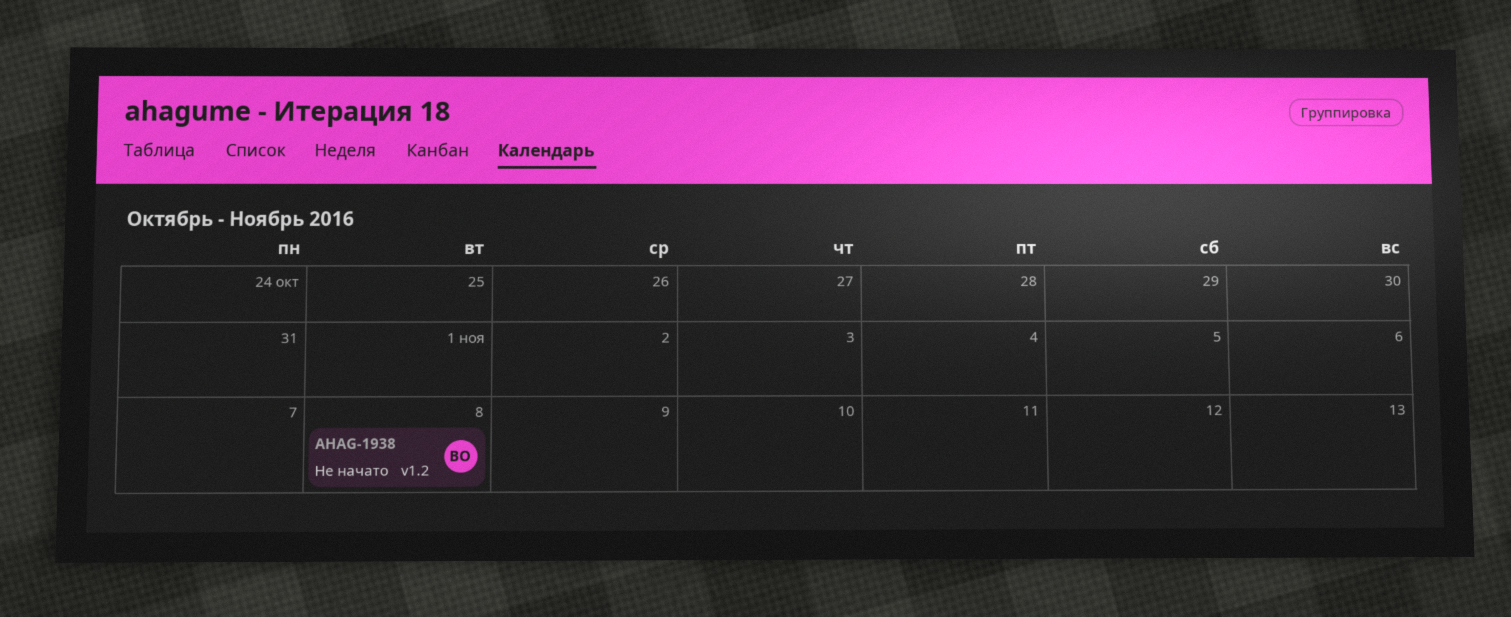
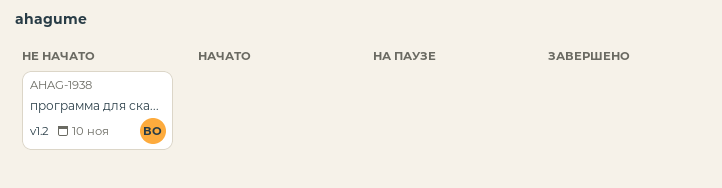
AHAG-1938, due: Nov 8 -> Nov 10

